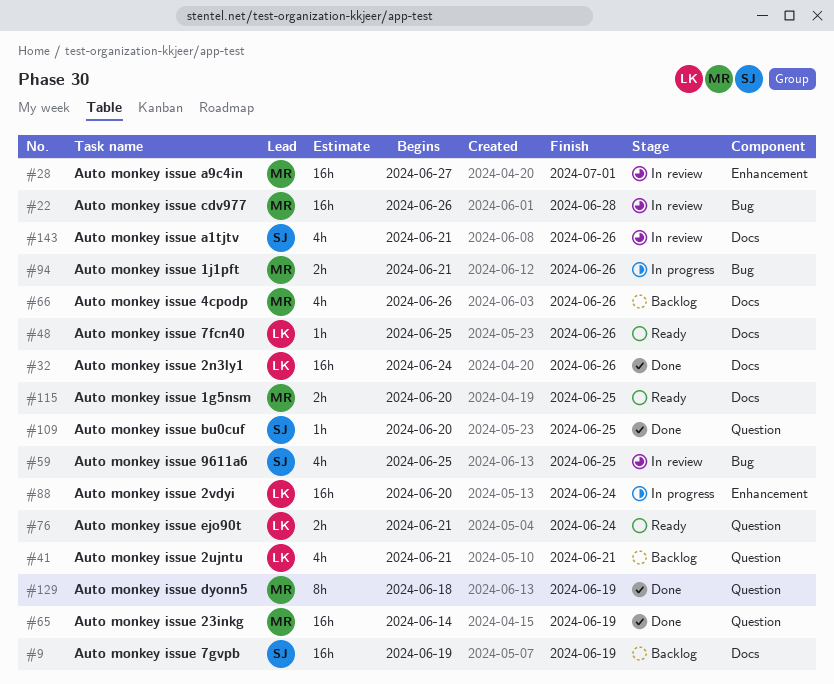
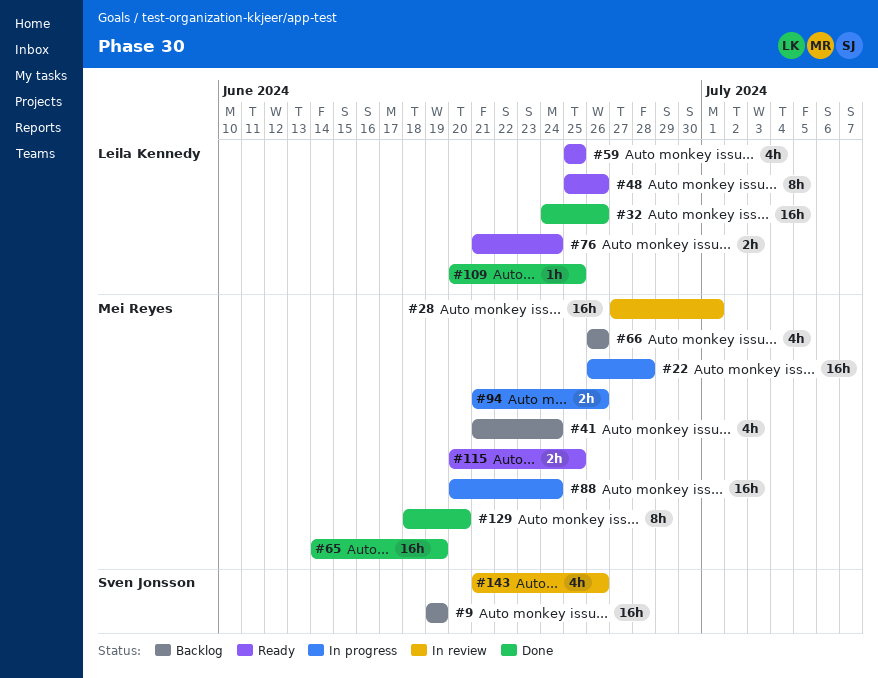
#22, status: In review -> In progress
#41, owner: Leila Kennedy -> Mei Reyes
#41, due: Jun 21 -> Jun 24
#48, estimate: 1h -> 8h
#59, status: In review -> Ready
#59, owner: Sven Jonsson -> Leila Kennedy
#88, owner: Leila Kennedy -> Mei Reyes
#109, owner: Sven Jonsson -> Leila Kennedy
#129, due: Jun 19 -> Jun 20

